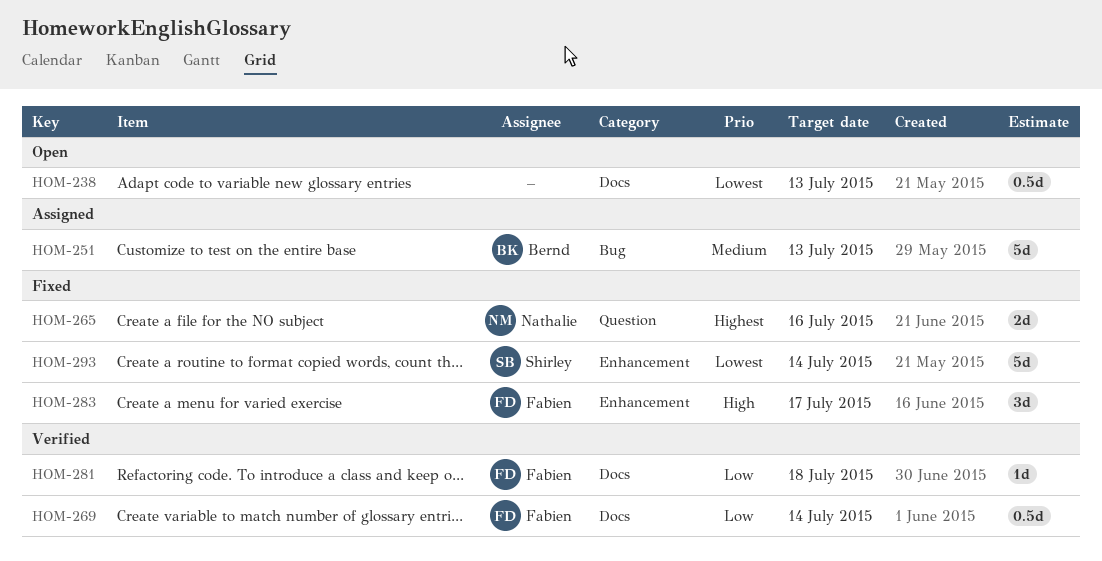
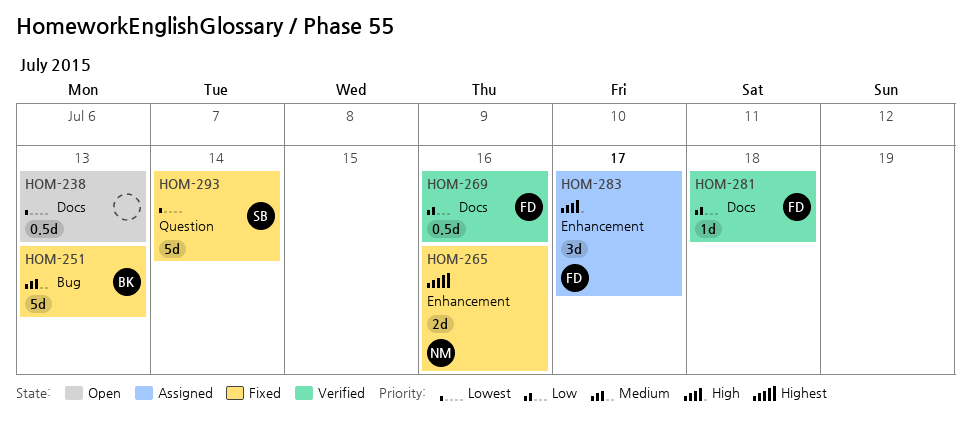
HOM-251, status: Assigned -> Fixed
HOM-265, label: Question -> Enhancement
HOM-269, due: Jul 14 -> Jul 16
HOM-283, status: Fixed -> Assigned
HOM-293, label: Enhancement -> Question

